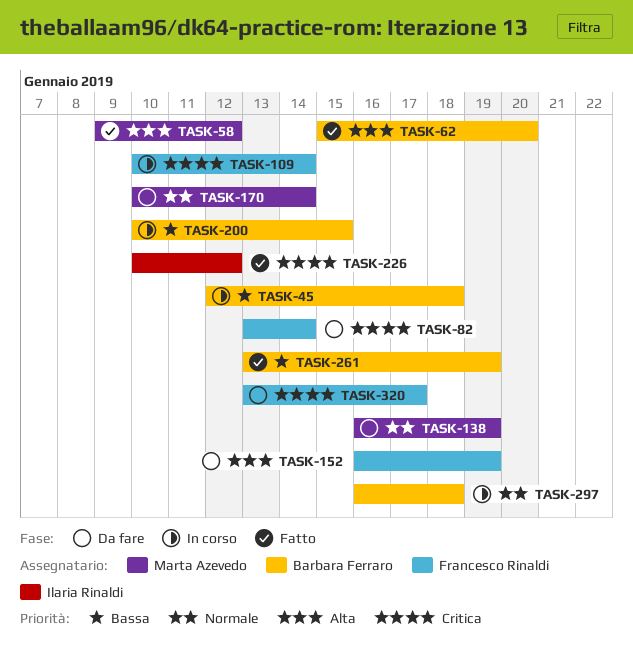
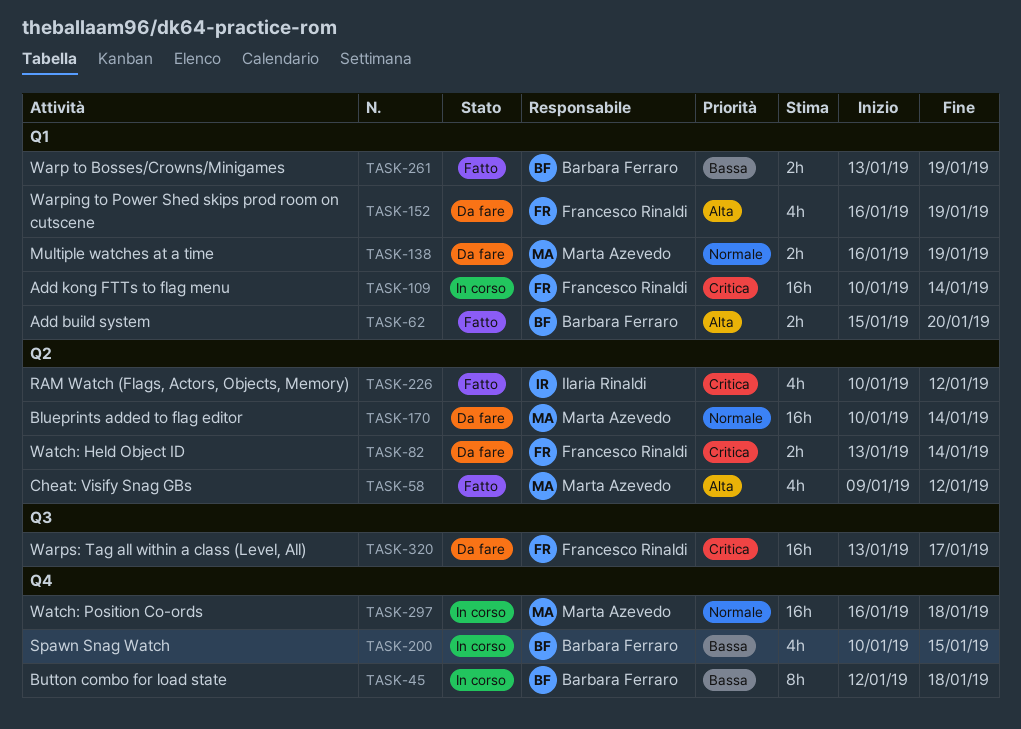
TASK-297, owner: Barbara Ferraro -> Marta Azevedo

